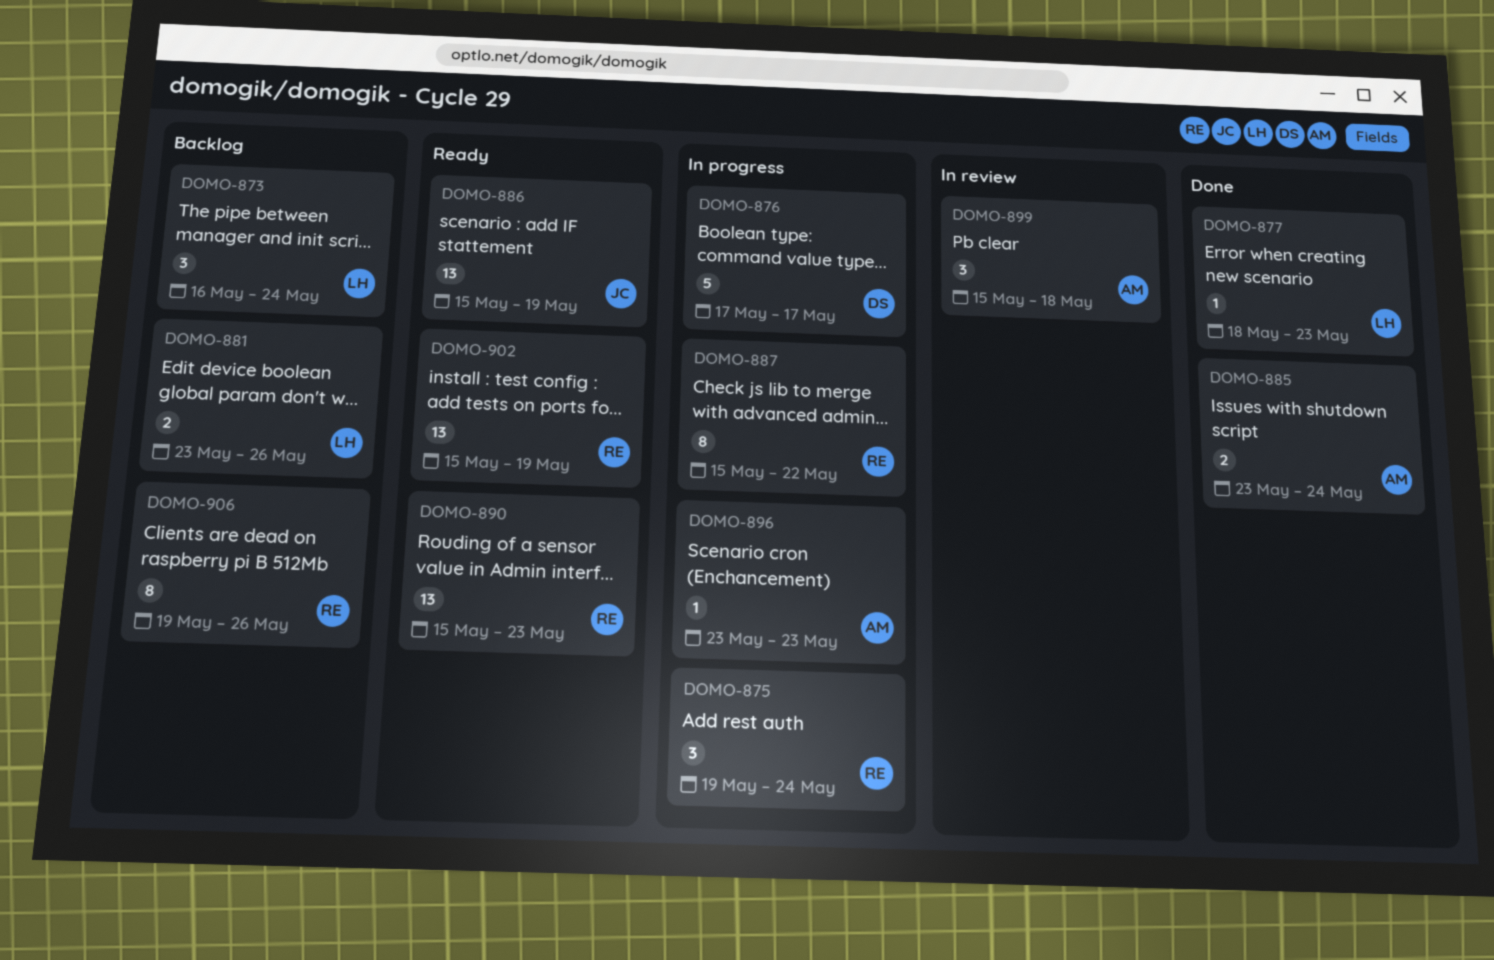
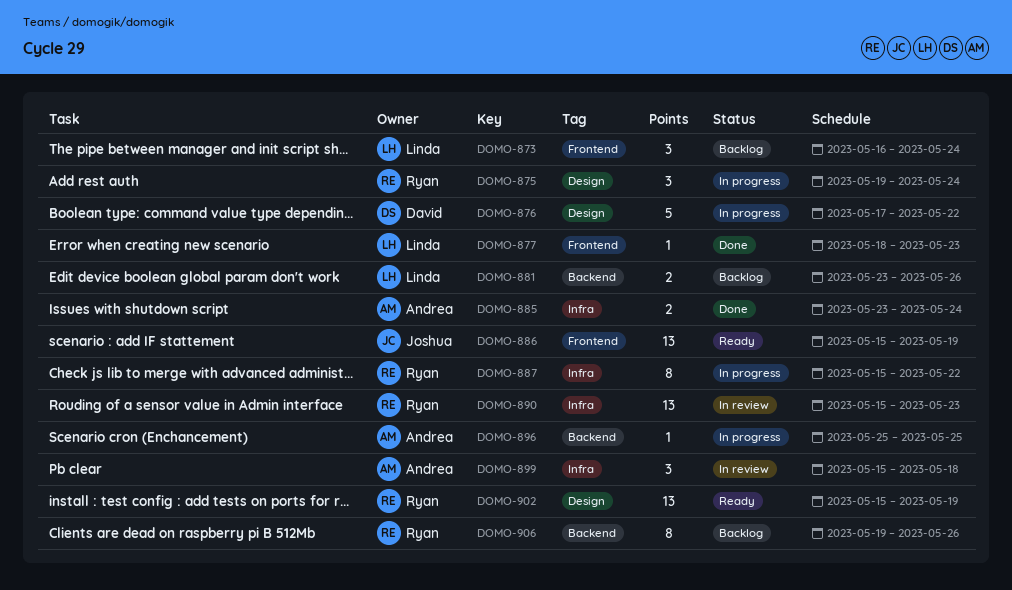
DOMO-876, due: May 17 -> May 22
DOMO-890, status: Ready -> In review
DOMO-896, start: May 23 -> May 25
DOMO-896, due: May 23 -> May 25

